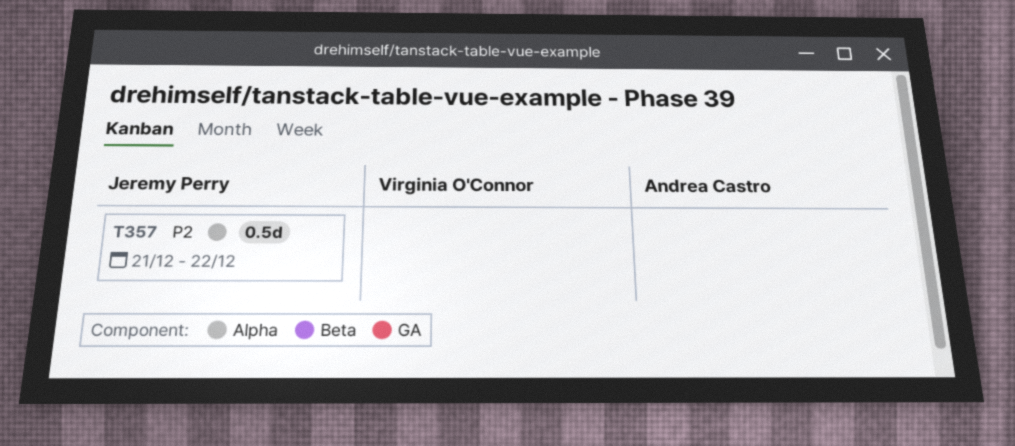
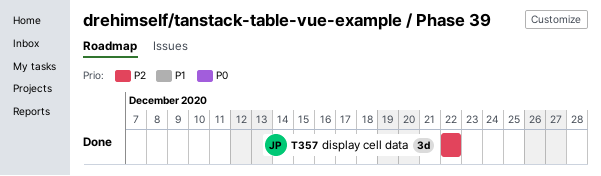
T357, estimate: 0.5d -> 3d
T357, start: Dec 21 -> Dec 22

